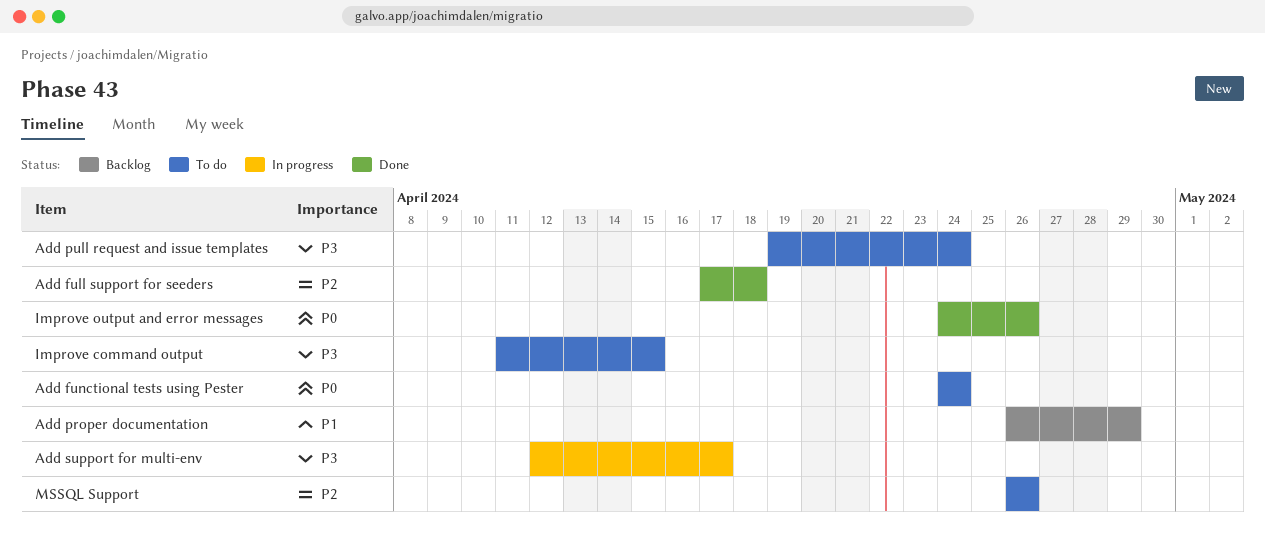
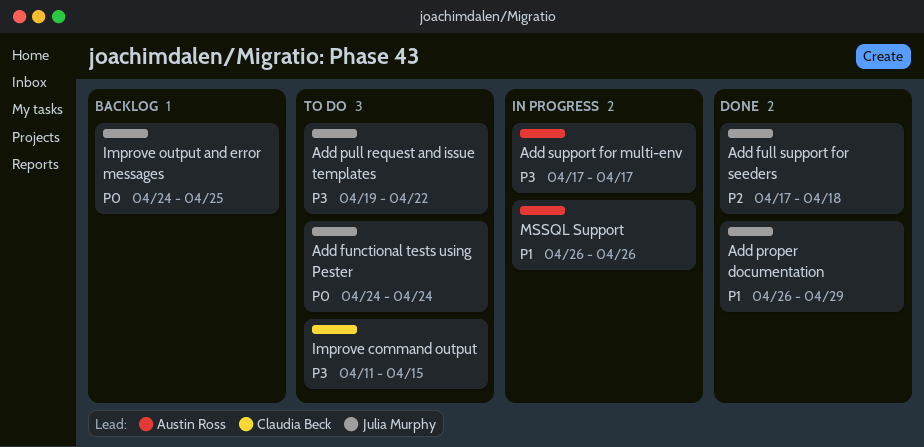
Add proper documentation, status: Backlog -> Done
Add pull request and issue templates, due: Apr 24 -> Apr 22
Add support for multi-env, start: Apr 12 -> Apr 17
Improve output and error messages, status: Done -> Backlog
Improve output and error messages, due: Apr 26 -> Apr 25
MSSQL Support, status: To do -> In progress
MSSQL Support, priority: P2 -> P1

